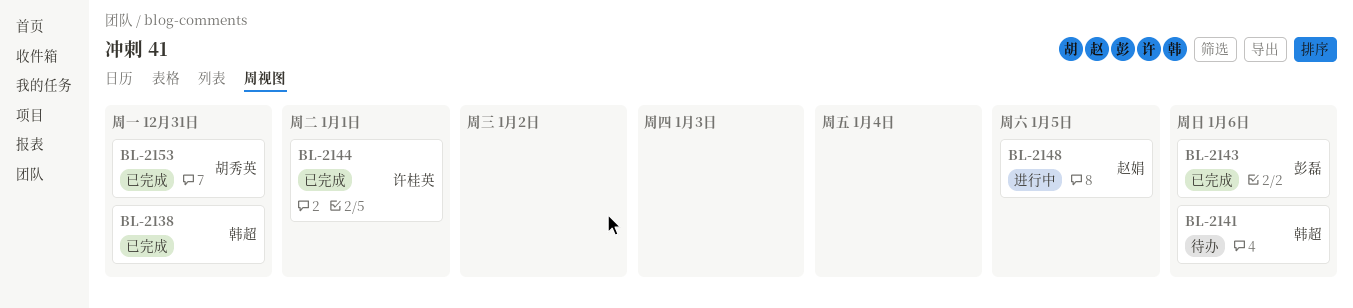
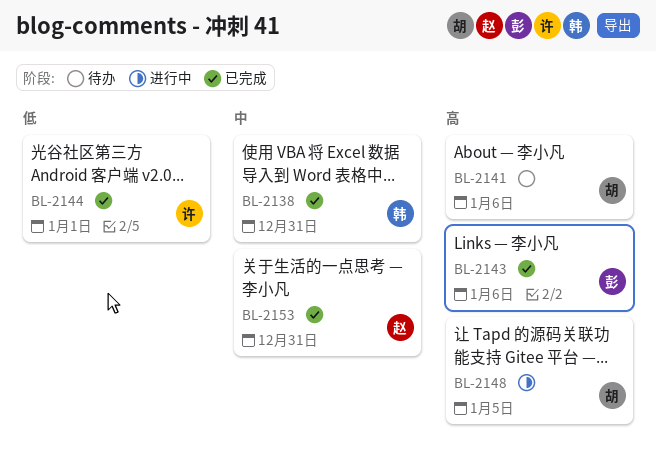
BL-2141, owner: 韩超 -> 胡秀英
BL-2148, owner: 赵娟 -> 胡秀英
BL-2153, owner: 胡秀英 -> 赵娟

